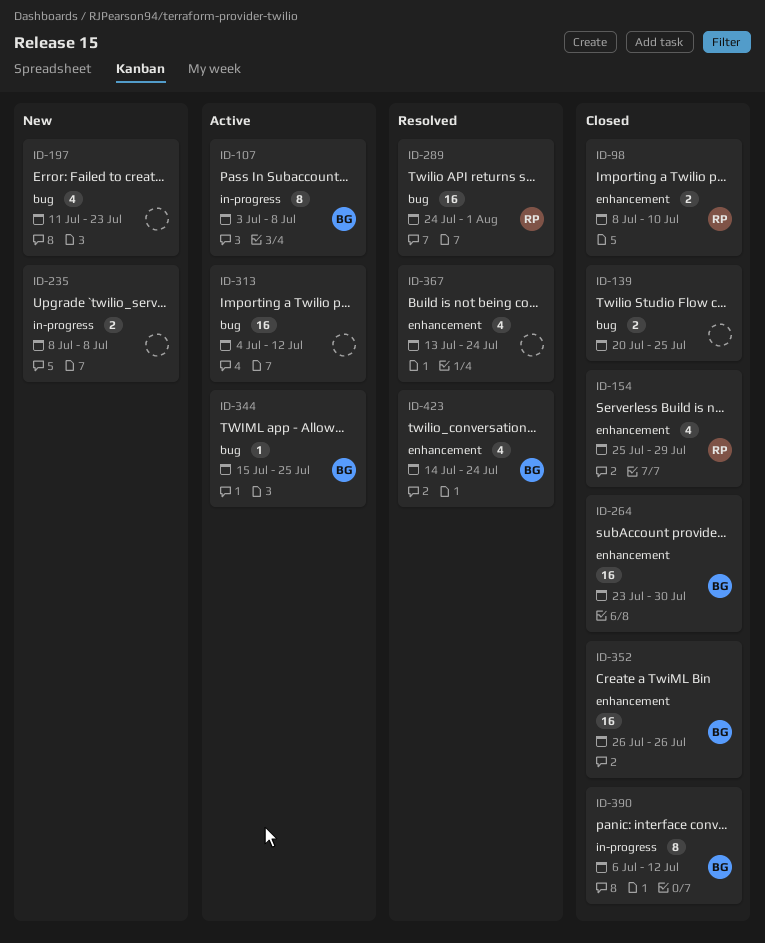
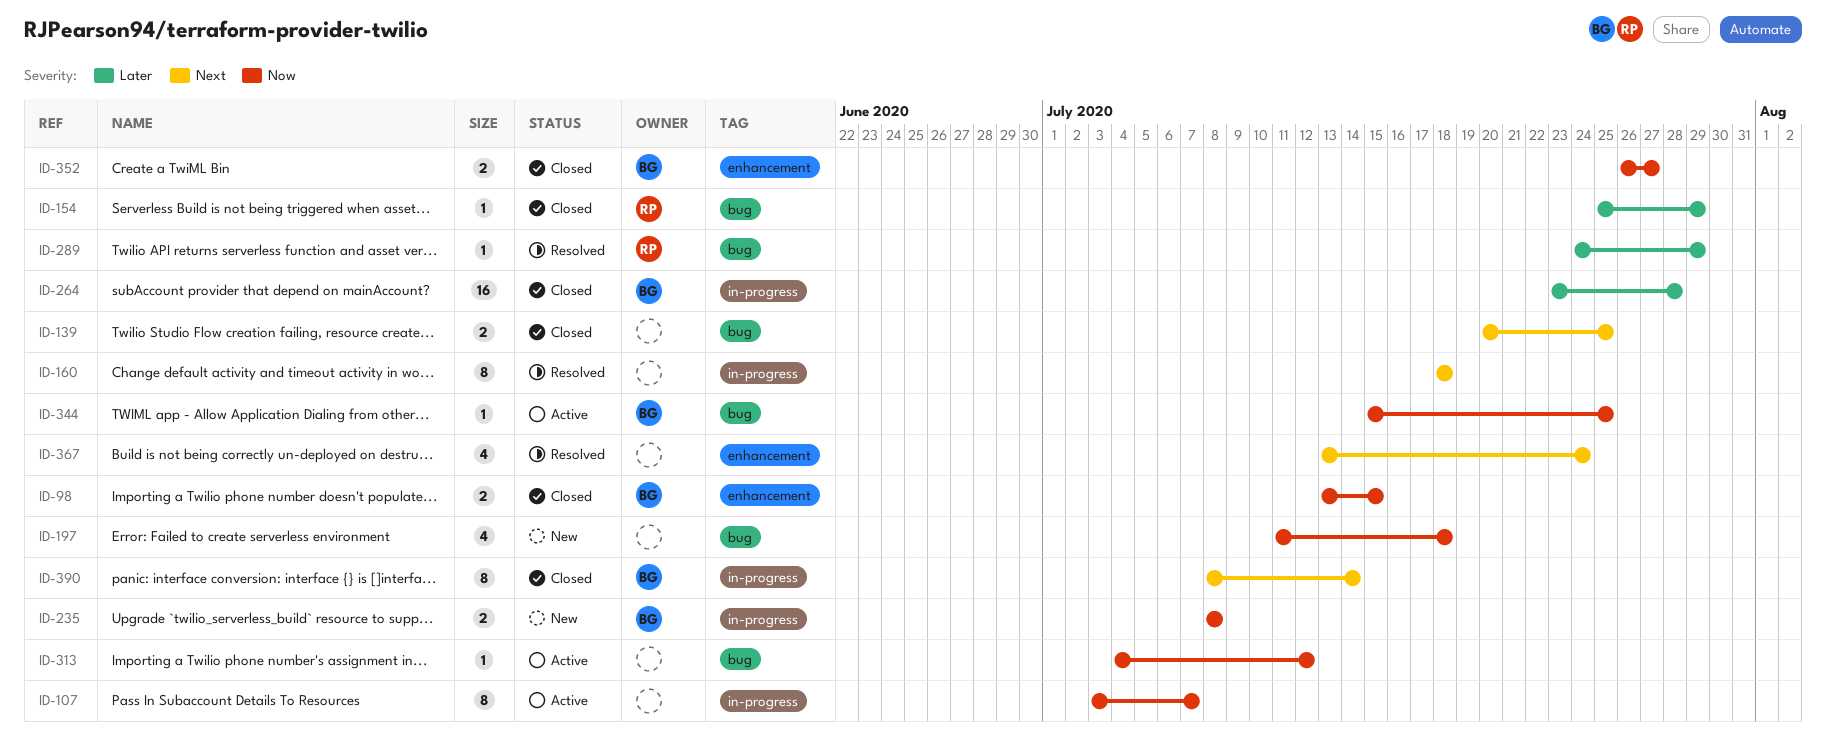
ID-98, owner: RP -> BG
ID-98, start: Jul 8 -> Jul 13
ID-98, due: Jul 10 -> Jul 15
ID-107, owner: BG -> none
ID-107, due: Jul 8 -> Jul 7
ID-154, label: enhancement -> bug
ID-154, estimate: 4 -> 1
ID-160: none -> present
ID-197, due: Jul 23 -> Jul 18
ID-235, owner: none -> BG
ID-264, label: enhancement -> in-progress
ID-264, due: Jul 30 -> Jul 28
ID-289, estimate: 16 -> 1
ID-289, due: Aug 1 -> Jul 29
ID-313, estimate: 16 -> 1
ID-352, estimate: 16 -> 2
ID-352, due: Jul 26 -> Jul 27
ID-390, start: Jul 6 -> Jul 8
ID-390, due: Jul 12 -> Jul 14
ID-423: present -> none

